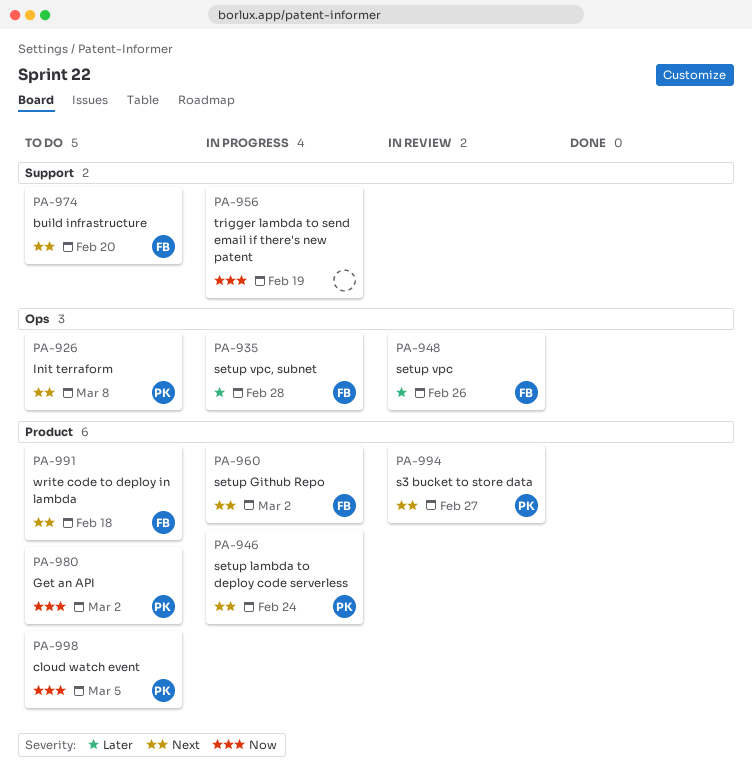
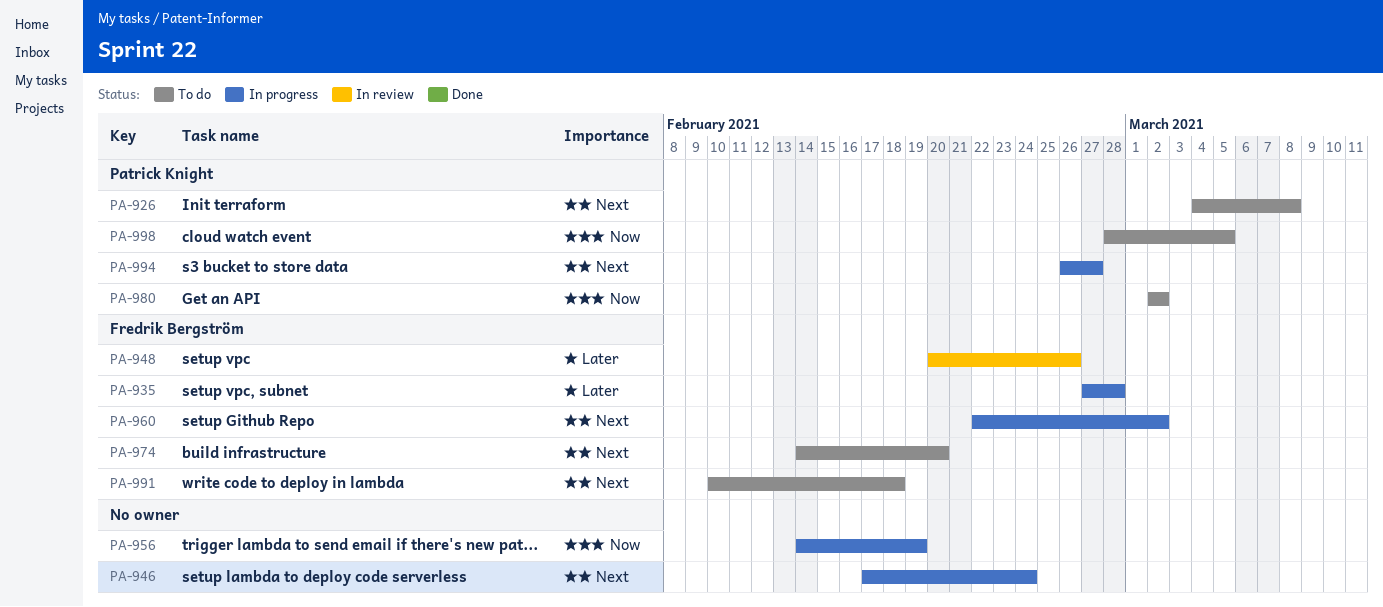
PA-946, owner: Patrick Knight -> none
PA-994, status: In review -> In progress

